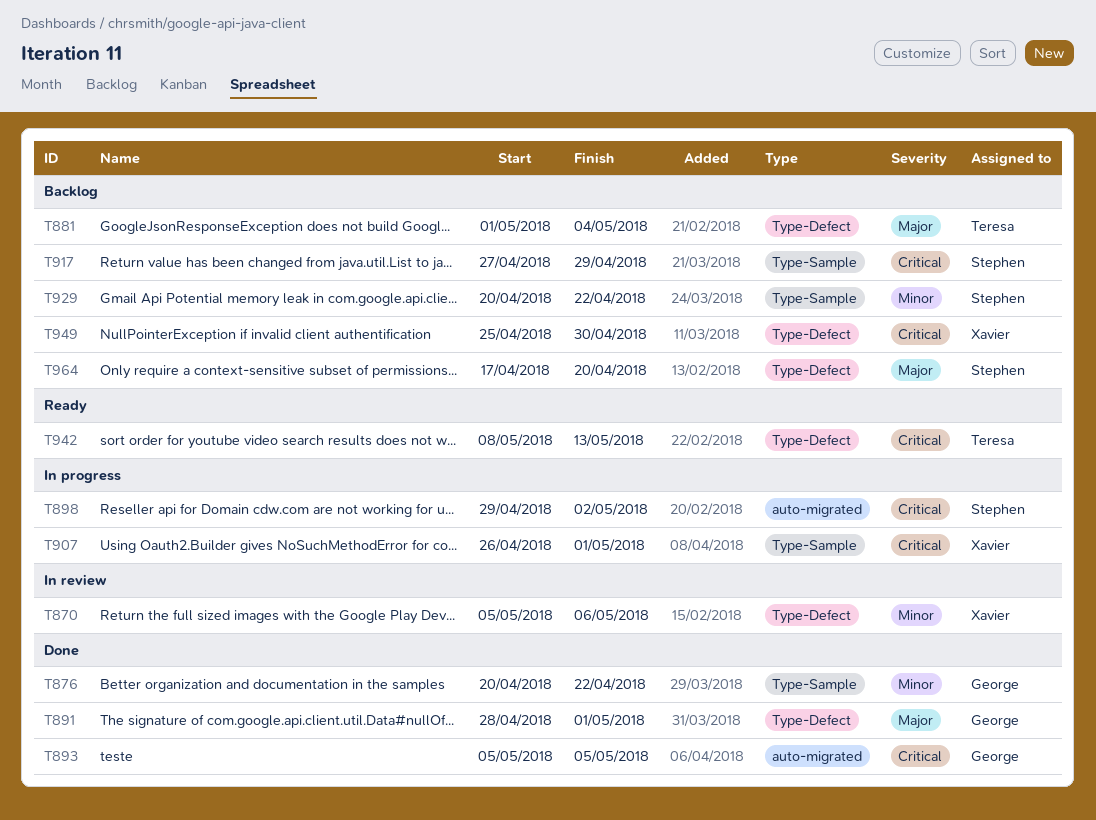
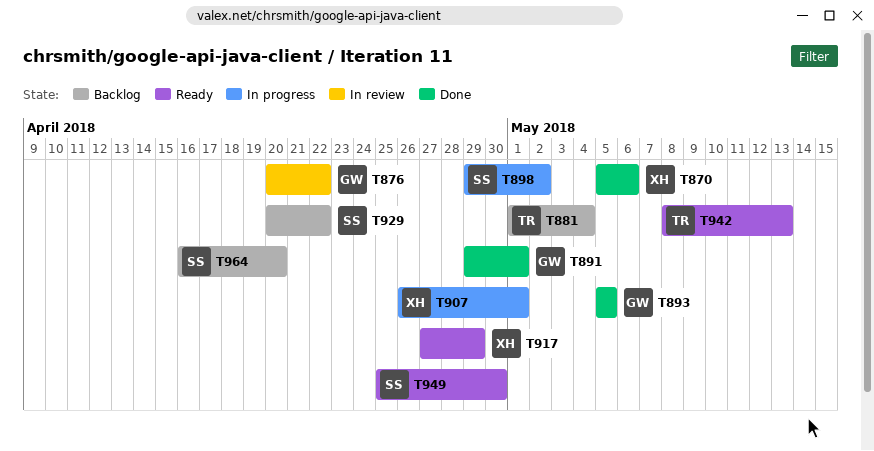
T870, status: In review -> Done
T876, status: Done -> In review
T891, start: Apr 28 -> Apr 29
T917, status: Backlog -> Ready
T917, owner: Stephen -> Xavier
T949, status: Backlog -> Ready
T949, owner: Xavier -> Stephen
T964, start: Apr 17 -> Apr 16

